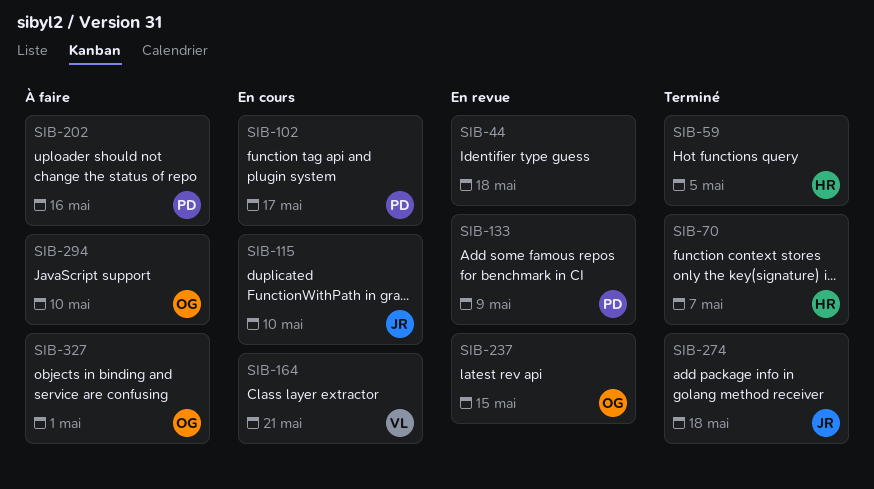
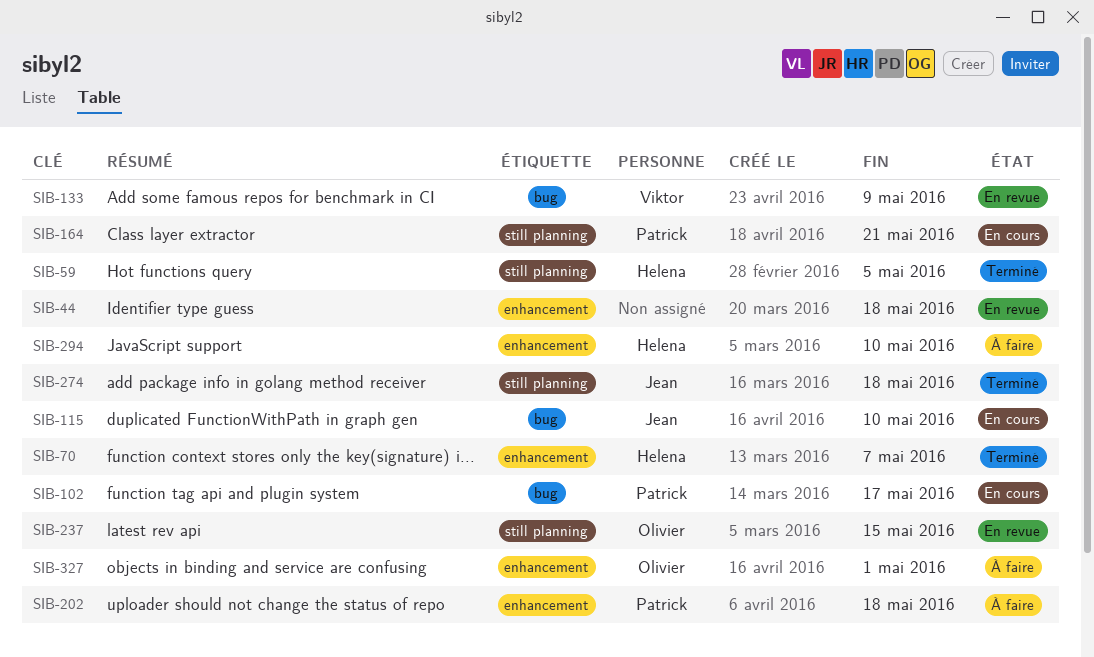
SIB-133, owner: Patrick -> Viktor
SIB-164, owner: Viktor -> Patrick
SIB-202, due: May 16 -> May 18
SIB-294, owner: Olivier -> Helena

